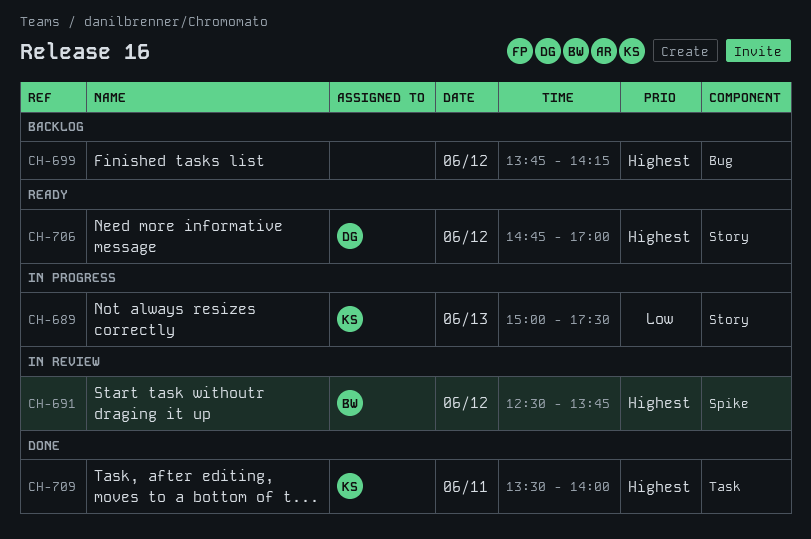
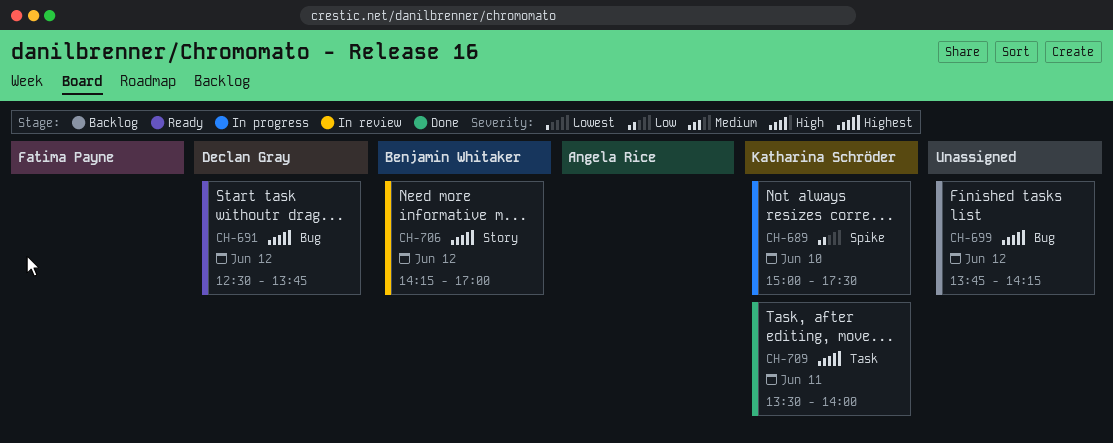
CH-689, label: Story -> Spike
CH-689, day: Jun 13 -> Jun 10
CH-691, status: In review -> Ready
CH-691, owner: Benjamin Whitaker -> Declan Gray
CH-691, label: Spike -> Bug
CH-706, status: Ready -> In review
CH-706, owner: Declan Gray -> Benjamin Whitaker
CH-706, begins: 14:45 -> 14:15

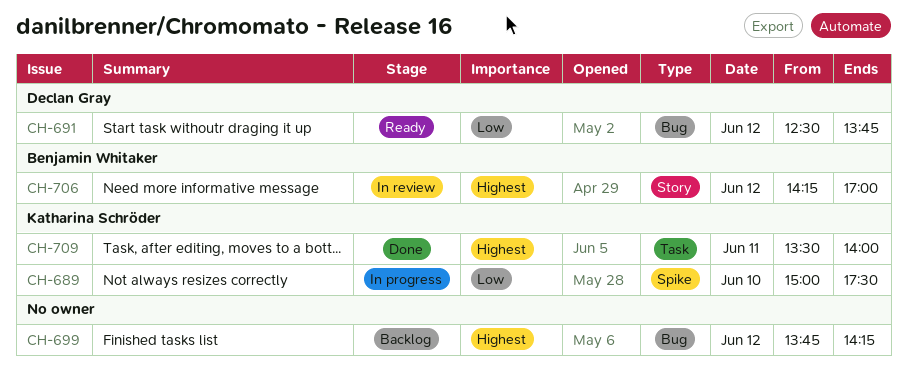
CH-691, priority: Highest -> Low

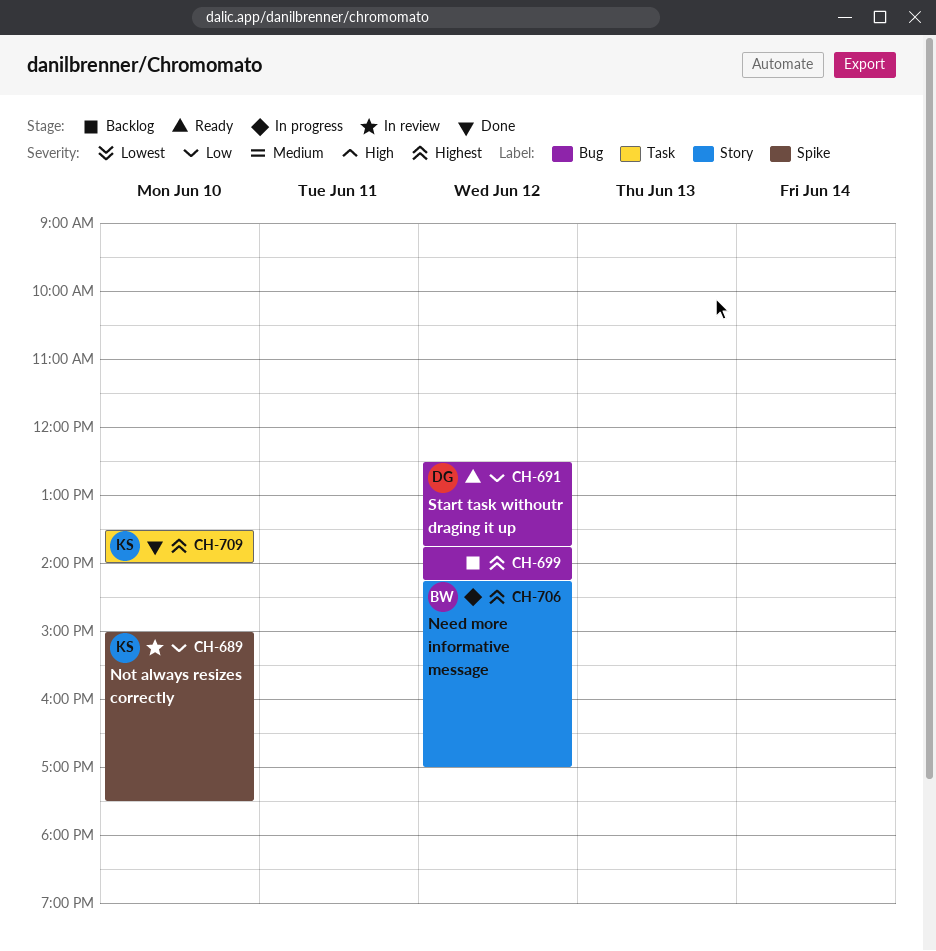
CH-689, status: In progress -> In review
CH-706, status: In review -> In progress
CH-709, day: Jun 11 -> Jun 10

